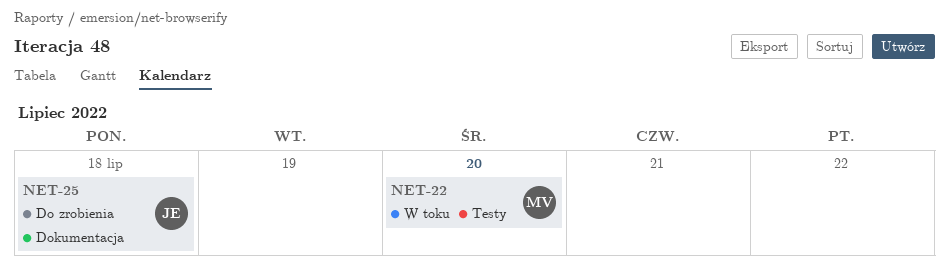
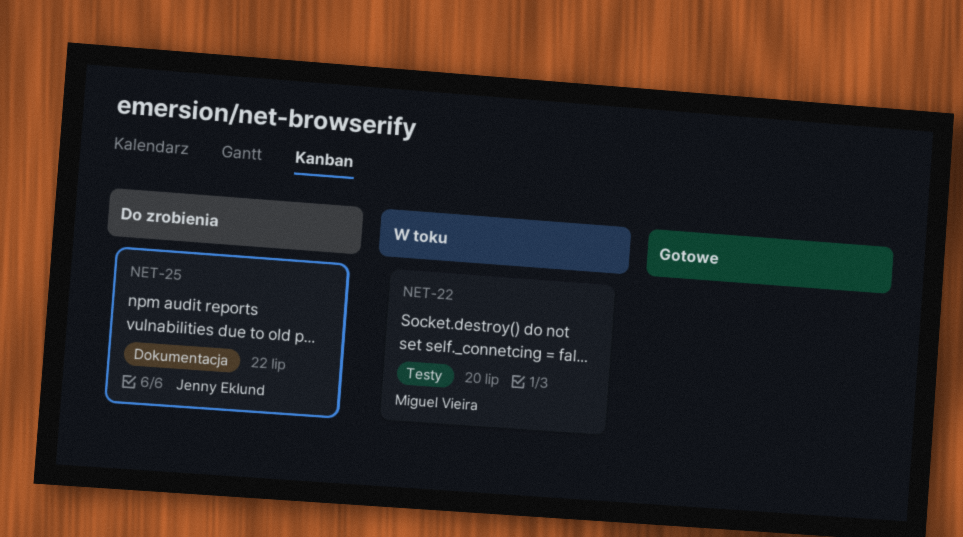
NET-25, due: Jul 18 -> Jul 22

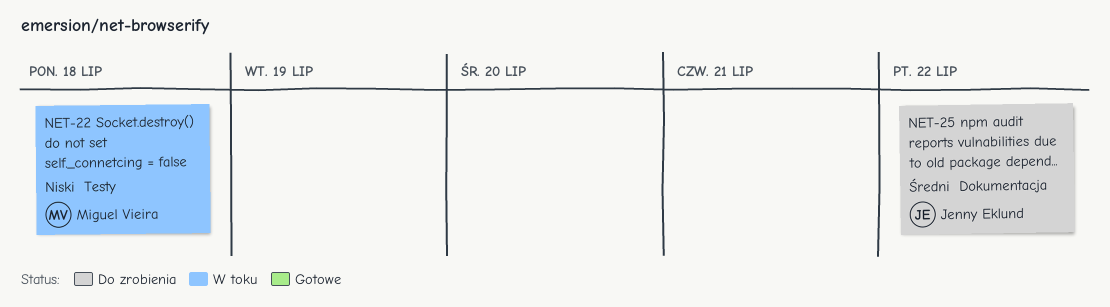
NET-22, due: Jul 20 -> Jul 18

